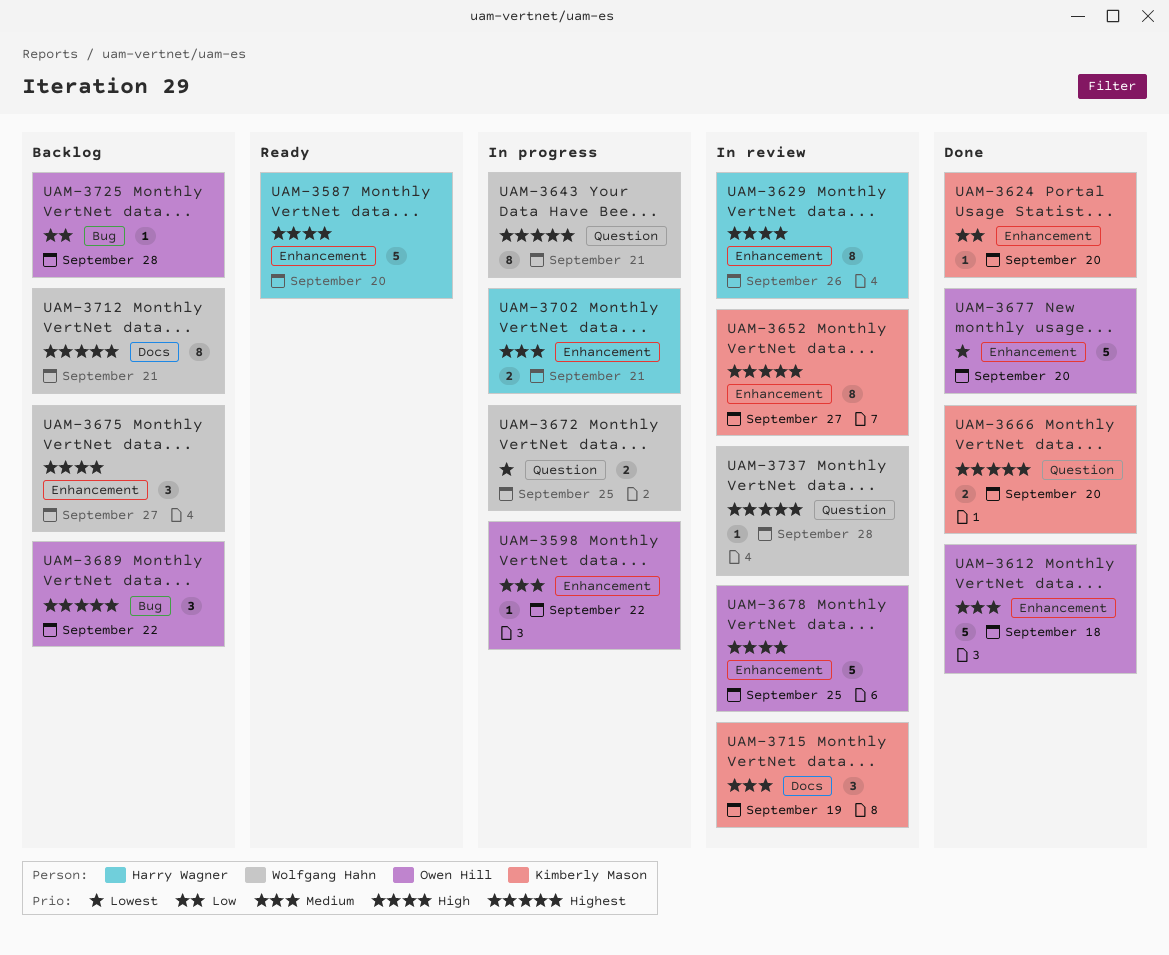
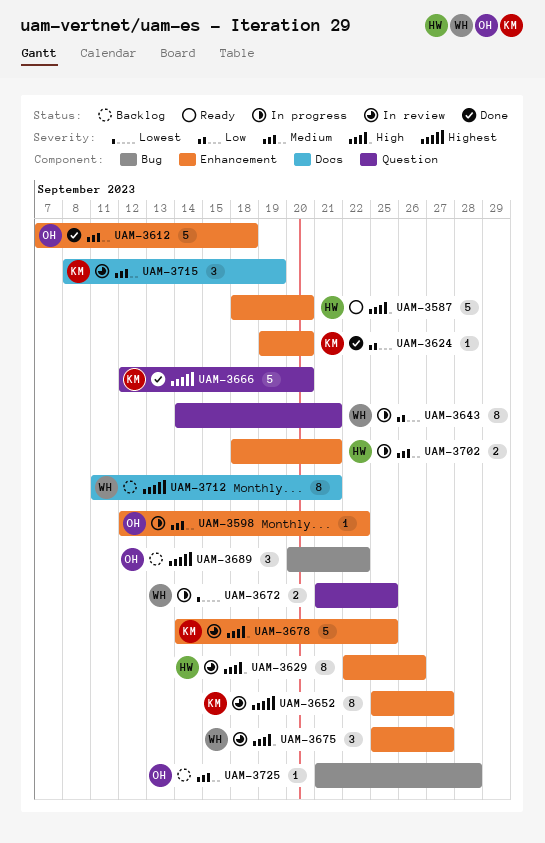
UAM-3643, priority: Highest -> Low
UAM-3666, estimate: 2 -> 5
UAM-3675, status: Backlog -> In review
UAM-3677: present -> none
UAM-3678, owner: Owen Hill -> Kimberly Mason
UAM-3725, priority: Low -> Medium
UAM-3737: present -> none

